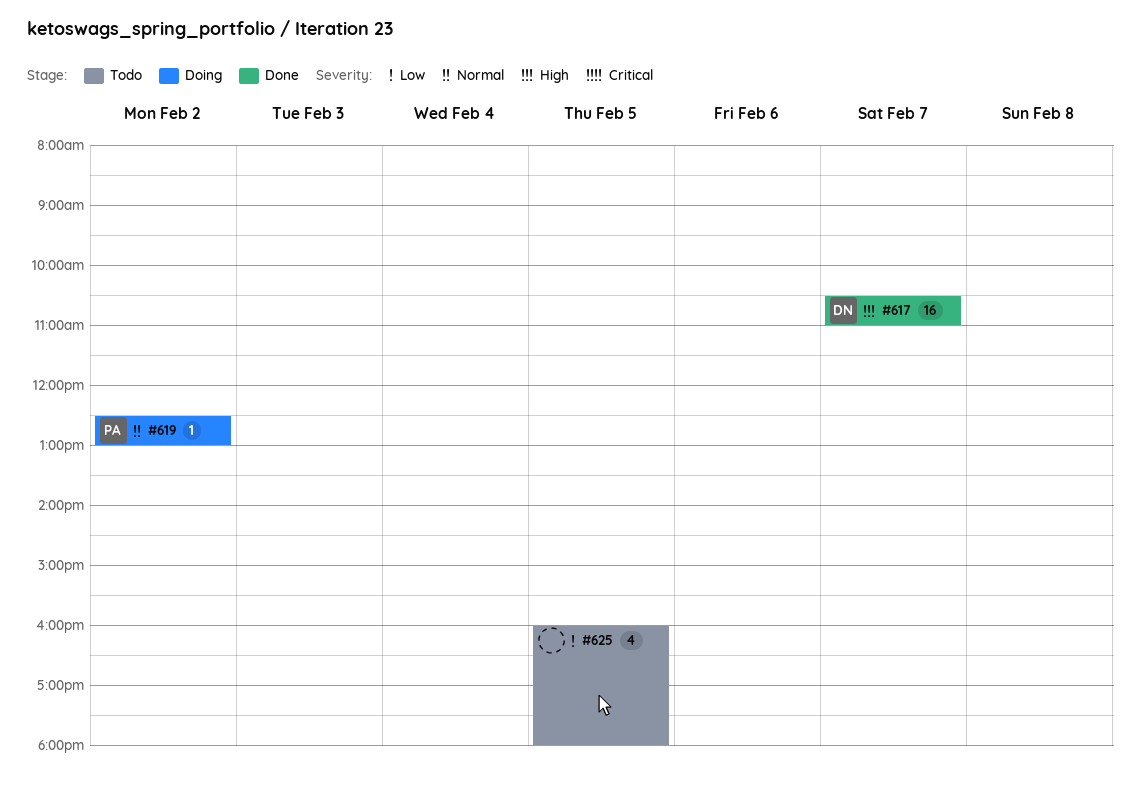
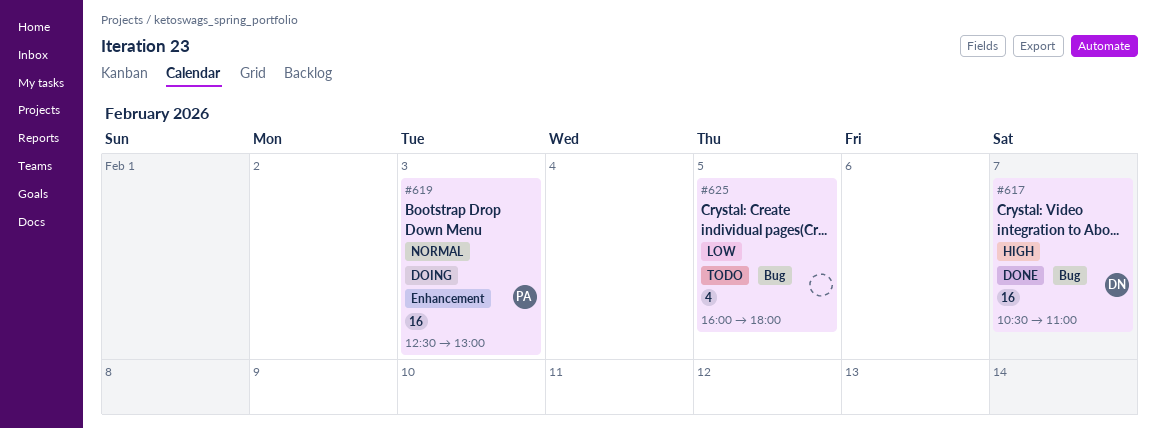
#619, estimate: 1 -> 16
#619, day: Feb 2 -> Feb 3

